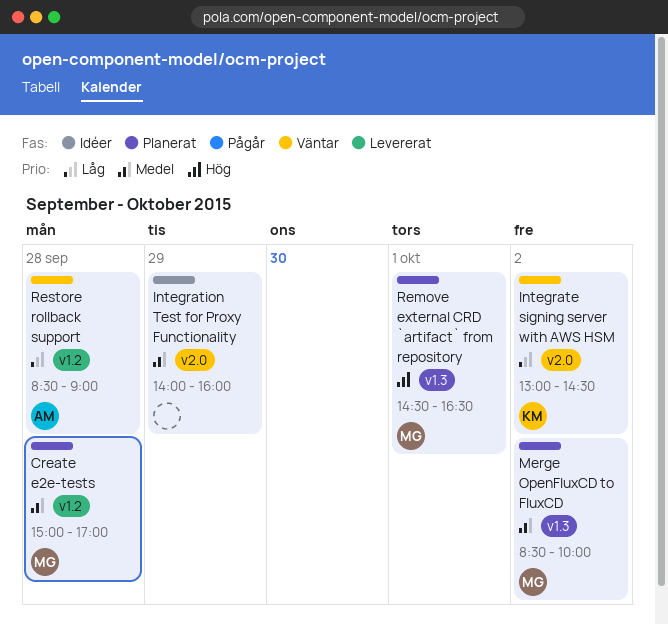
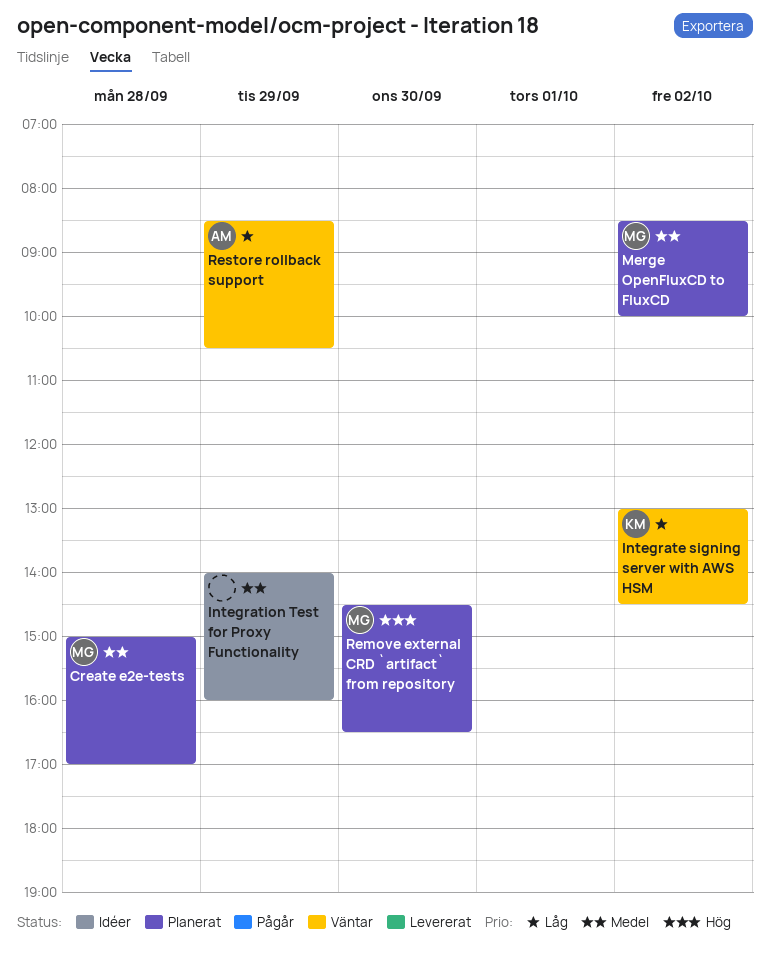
Remove external CRD `artifact` from repository, day: Oct 1 -> Sep 30
Restore rollback support, day: Sep 28 -> Sep 29
Restore rollback support, ends: 09:00 -> 10:30

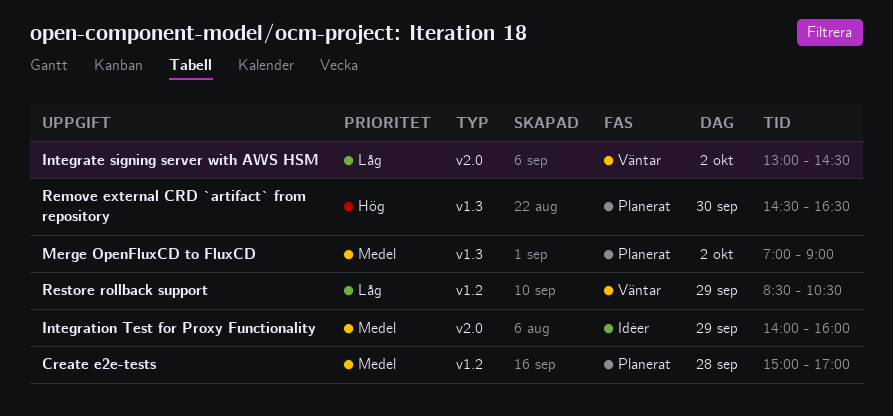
Merge OpenFluxCD to FluxCD, begins: 08:30 -> 07:00
Merge OpenFluxCD to FluxCD, ends: 10:00 -> 09:00

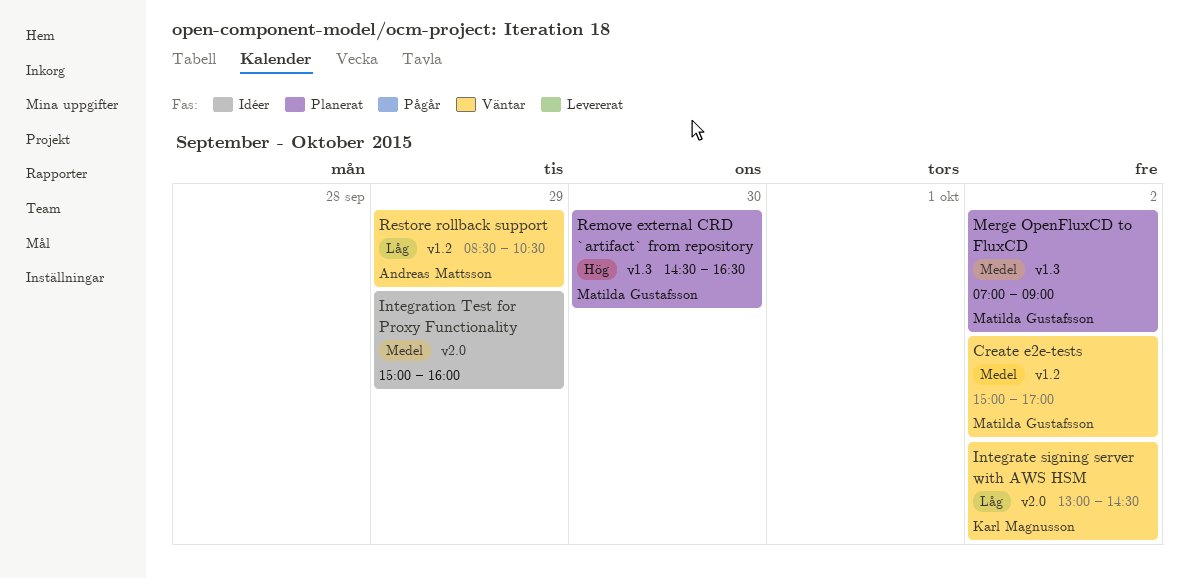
Create e2e-tests, status: Planerat -> Väntar
Create e2e-tests, day: Sep 28 -> Oct 2
Integration Test for Proxy Functionality, begins: 14:00 -> 15:00

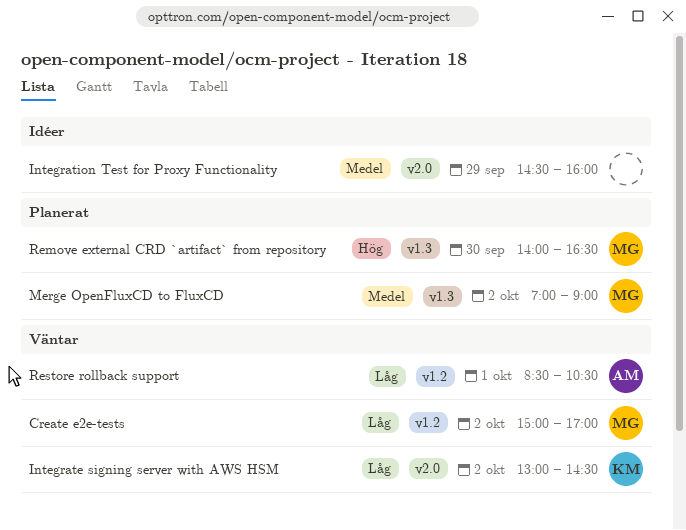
Create e2e-tests, priority: Medel -> Låg
Integration Test for Proxy Functionality, begins: 15:00 -> 14:30
Remove external CRD `artifact` from repository, begins: 14:30 -> 14:00
Restore rollback support, day: Sep 29 -> Oct 1

